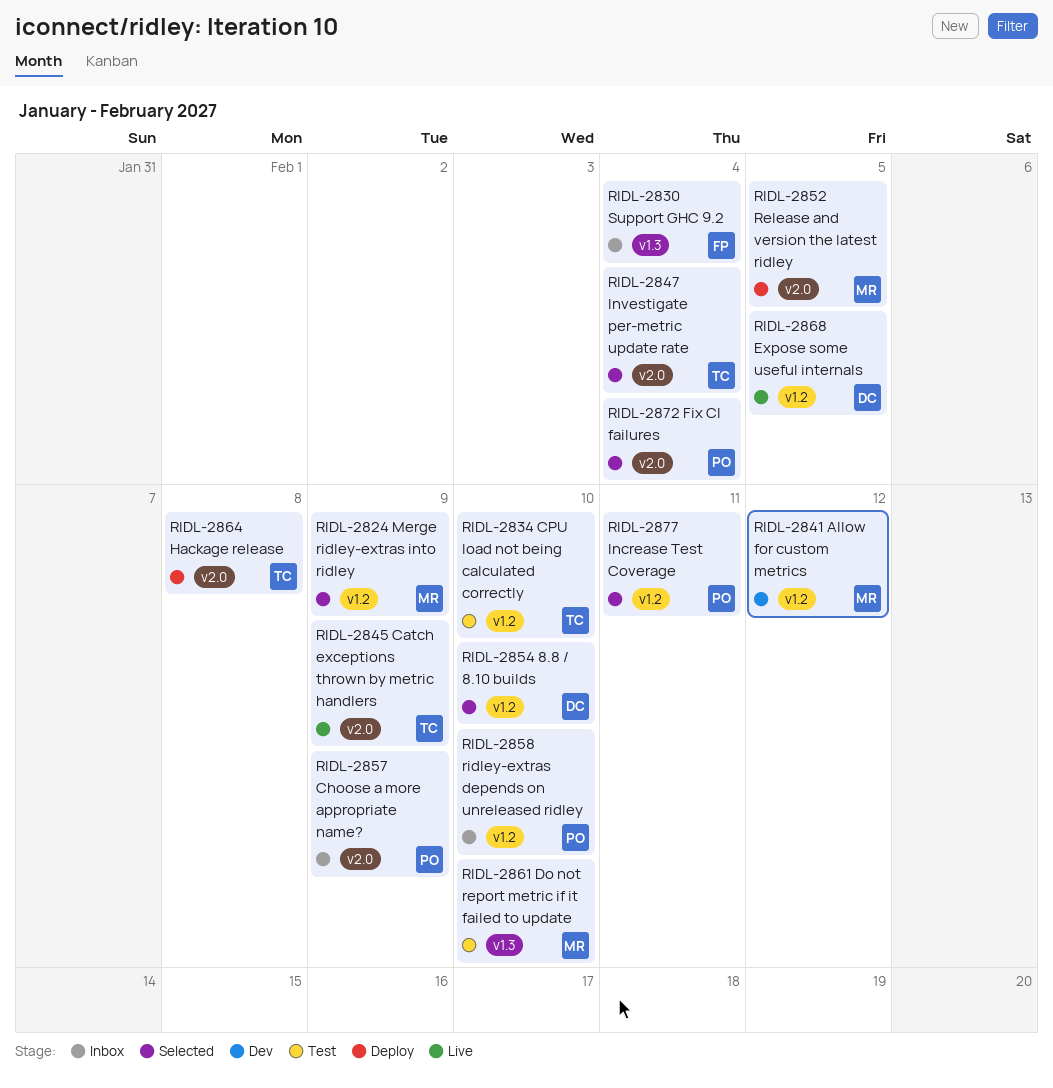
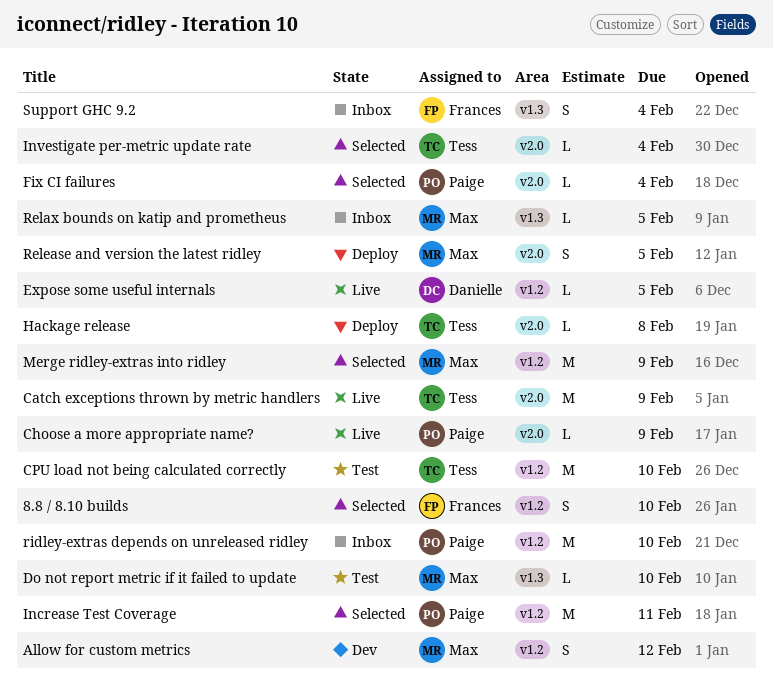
8.8 / 8.10 builds, owner: Danielle -> Frances
Choose a more appropriate name?, status: Inbox -> Live
Relax bounds on katip and prometheus: none -> present

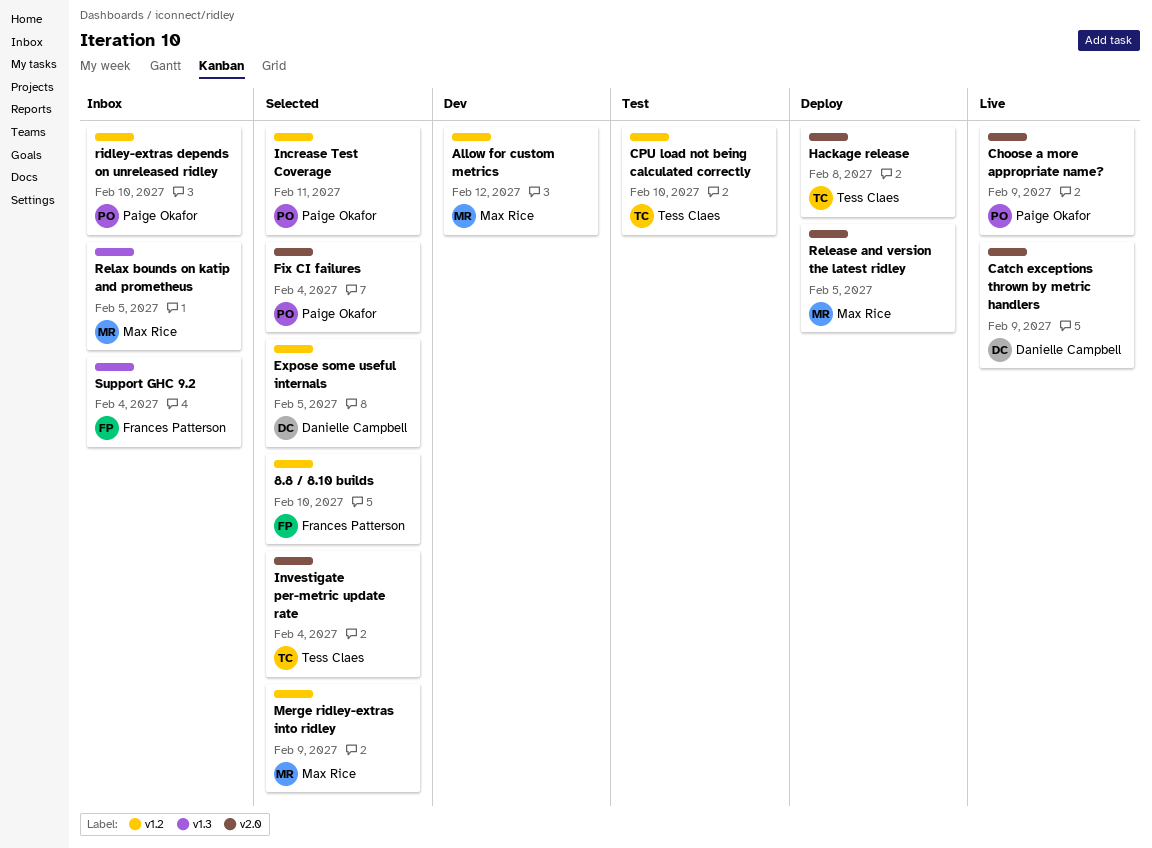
Catch exceptions thrown by metric handlers, owner: Tess Claes -> Danielle Campbell
Do not report metric if it failed to update: present -> none
Expose some useful internals, status: Live -> Selected

